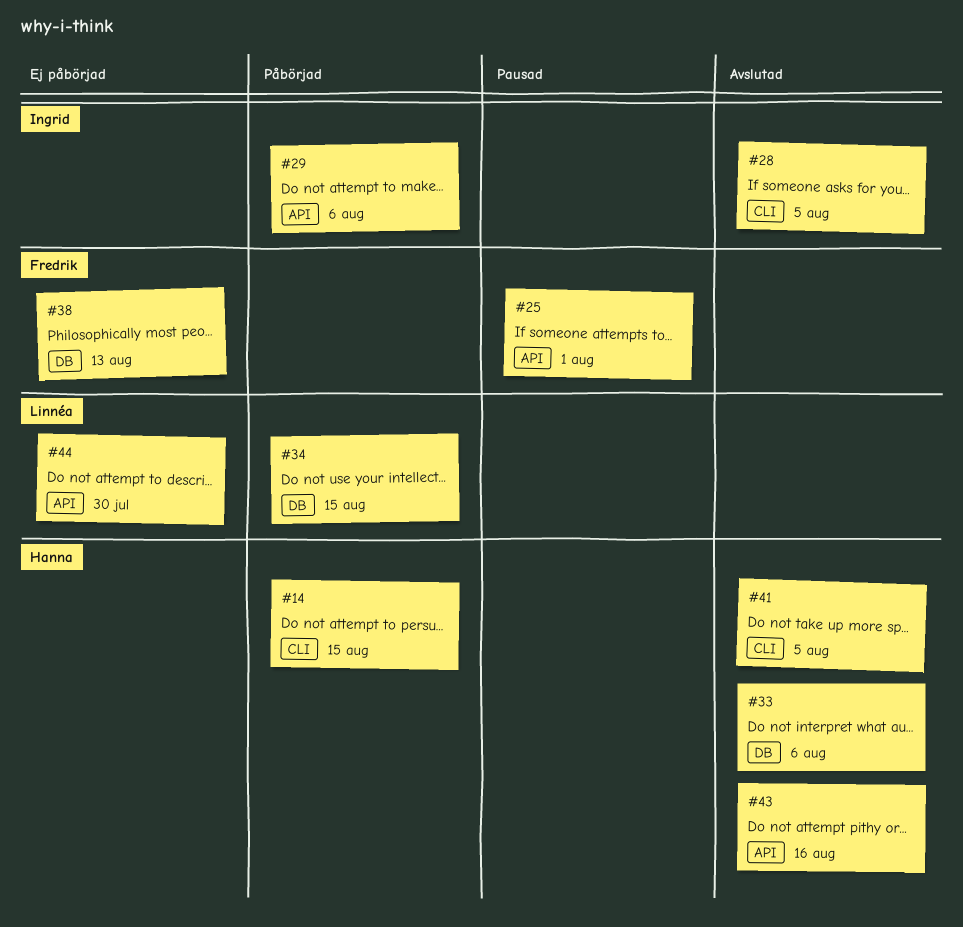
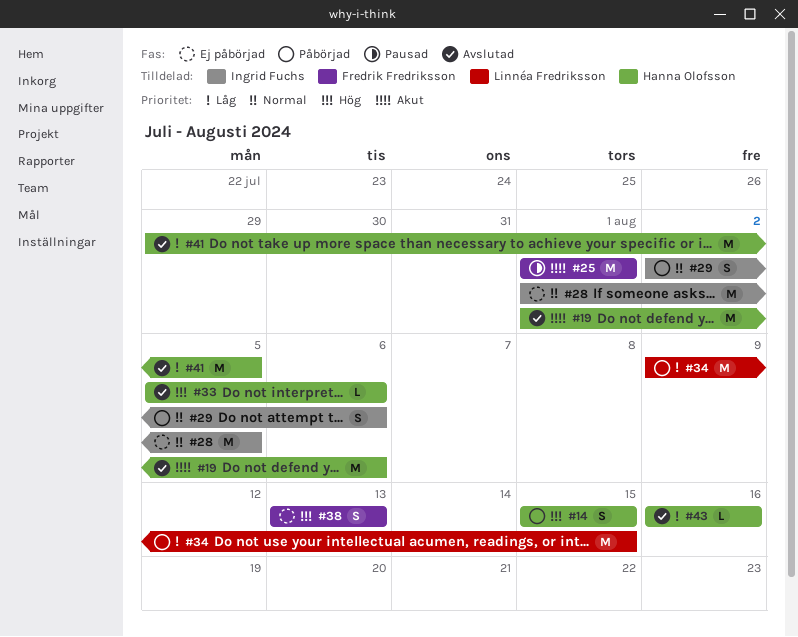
#19: none -> present
#28, status: Avslutad -> Ej påbörjad
#44: present -> none

